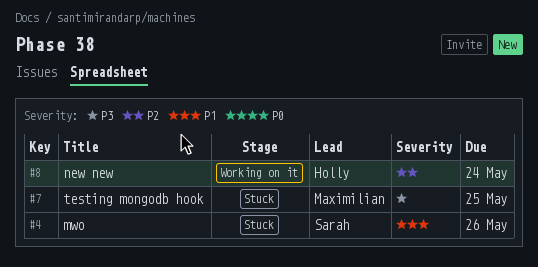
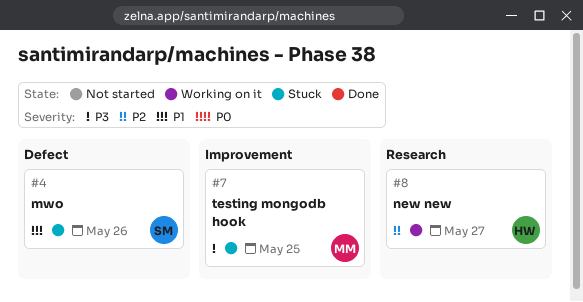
#8, due: May 24 -> May 27

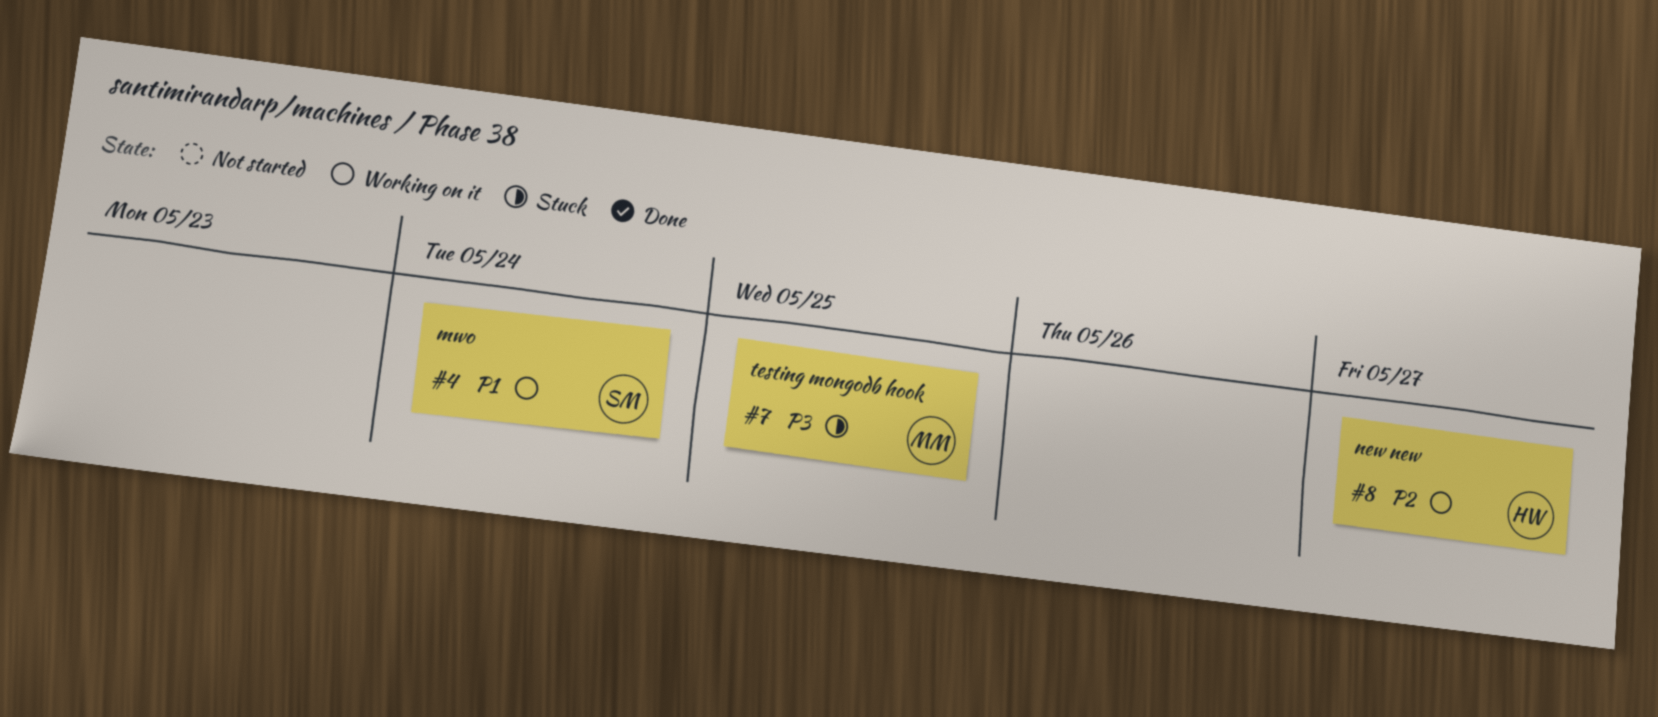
#4, status: Stuck -> Working on it
#4, due: May 26 -> May 24

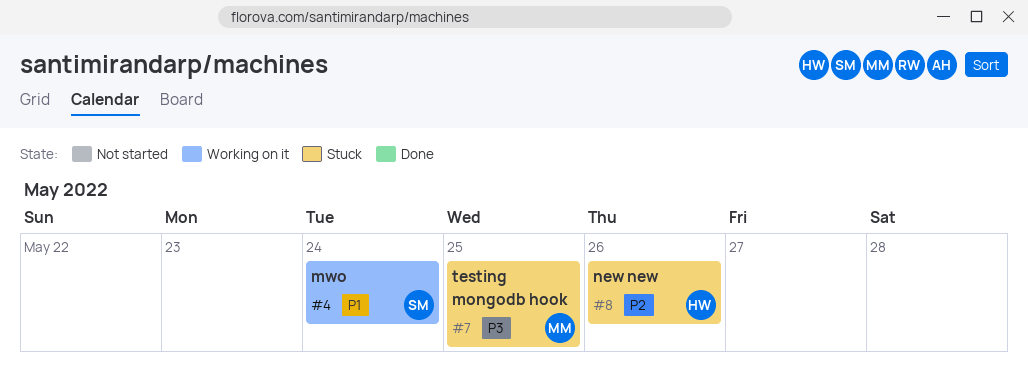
#8, status: Working on it -> Stuck
#8, due: May 27 -> May 26

